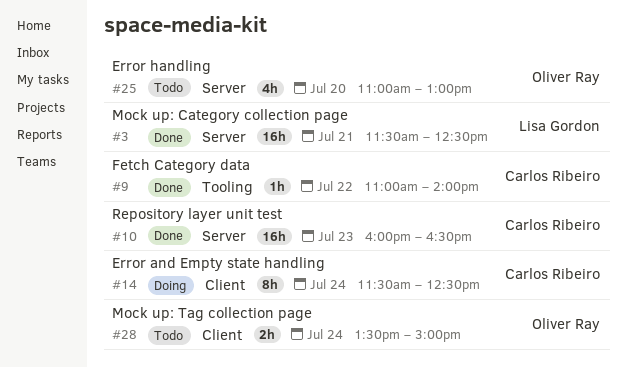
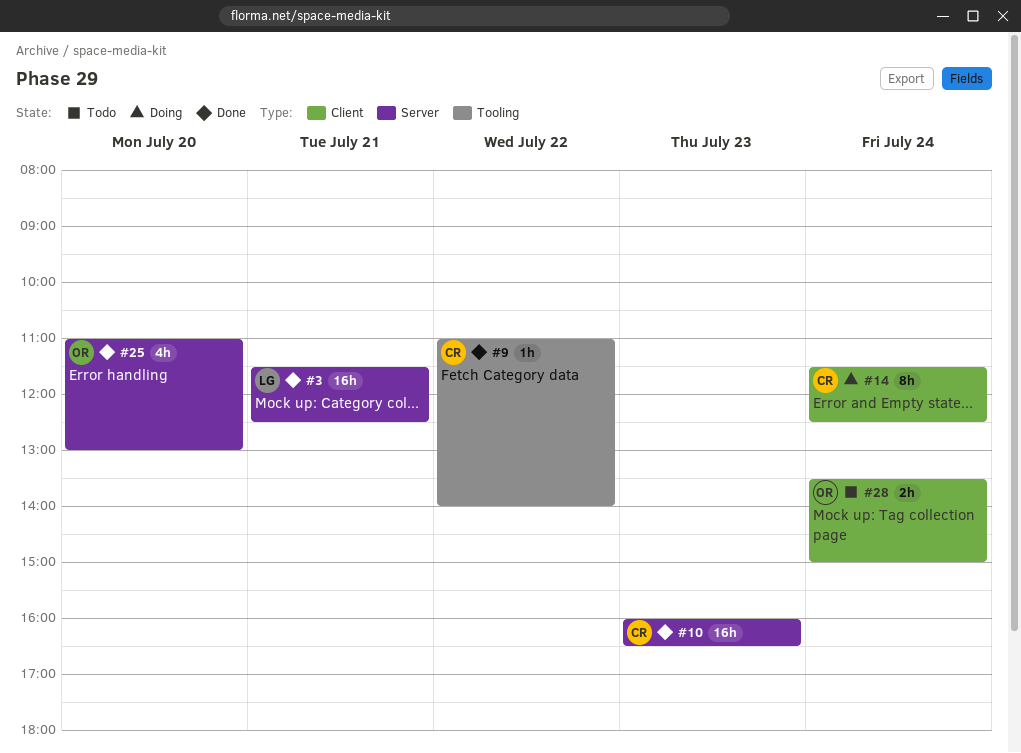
#25, status: Todo -> Done

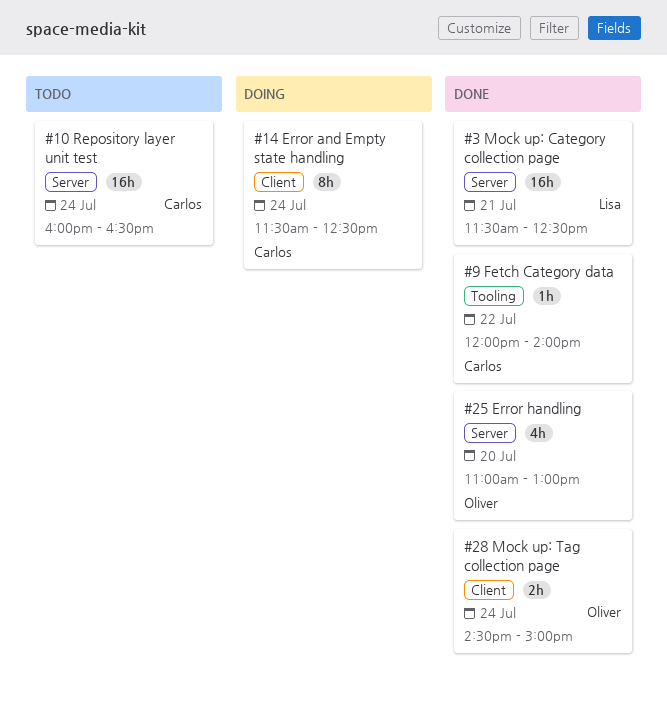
#9, begins: 11:00 -> 12:00
#10, status: Done -> Todo
#10, day: Jul 23 -> Jul 24
#28, status: Todo -> Done
#28, begins: 13:30 -> 14:30

